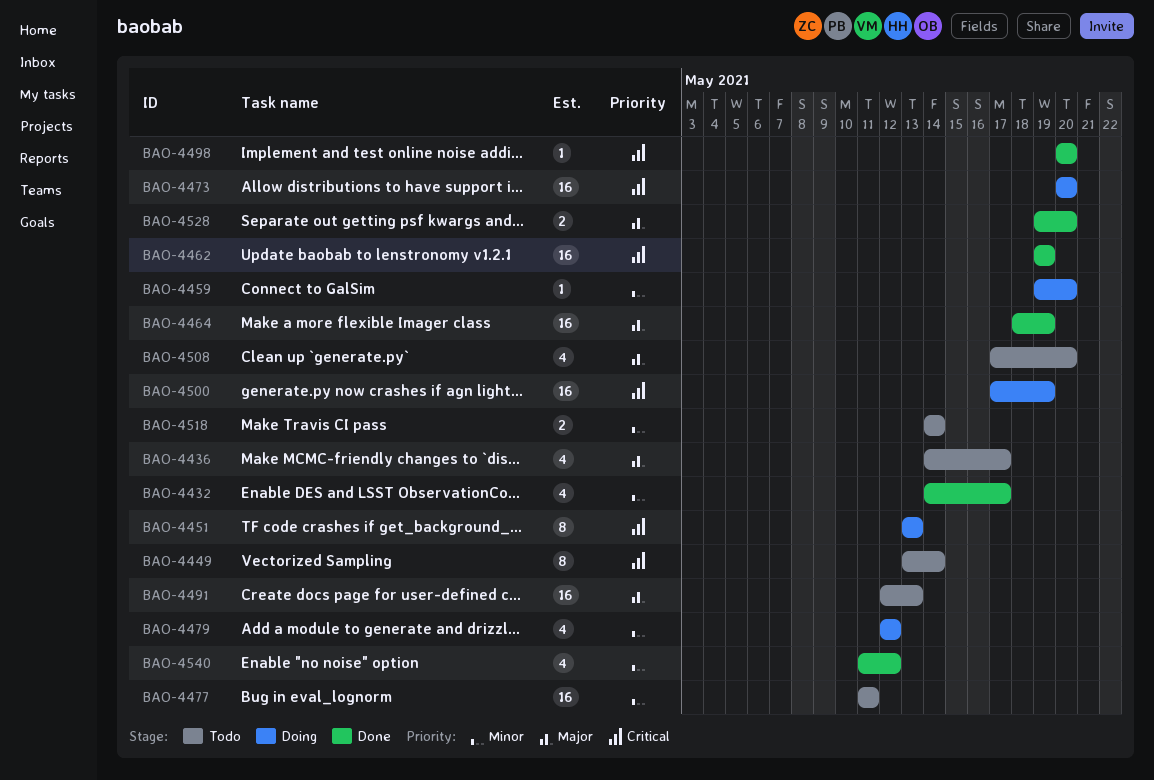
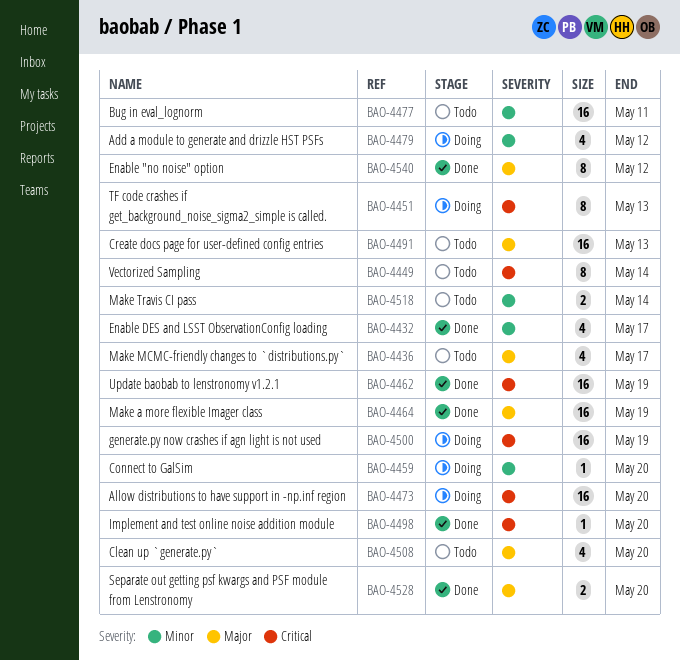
BAO-4540, priority: Minor -> Major
BAO-4540, estimate: 4 -> 8

